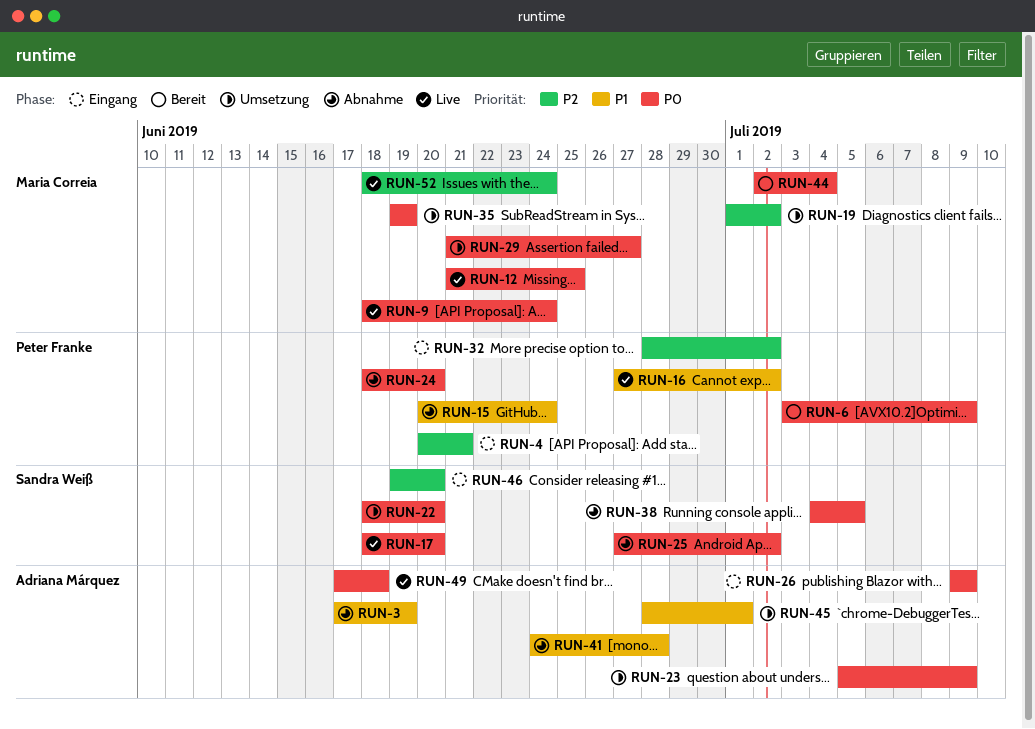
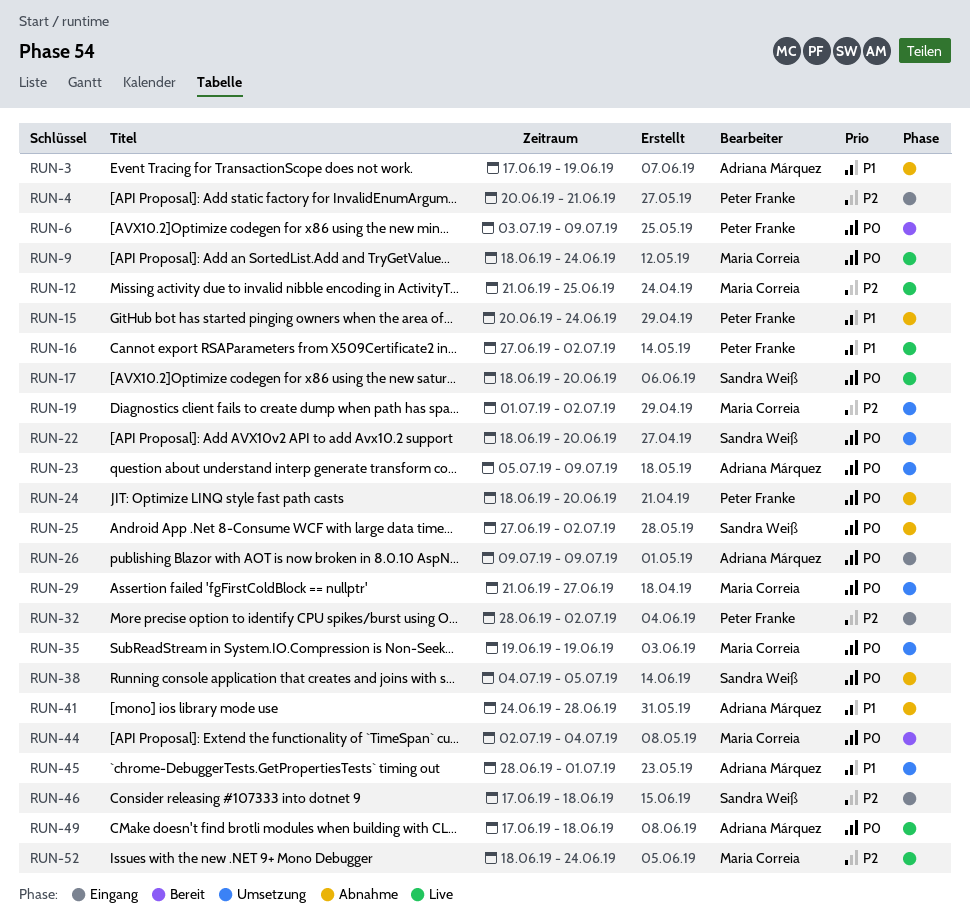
RUN-12, priority: P0 -> P2
RUN-46, start: Jun 19 -> Jun 17
RUN-46, due: Jun 20 -> Jun 18

